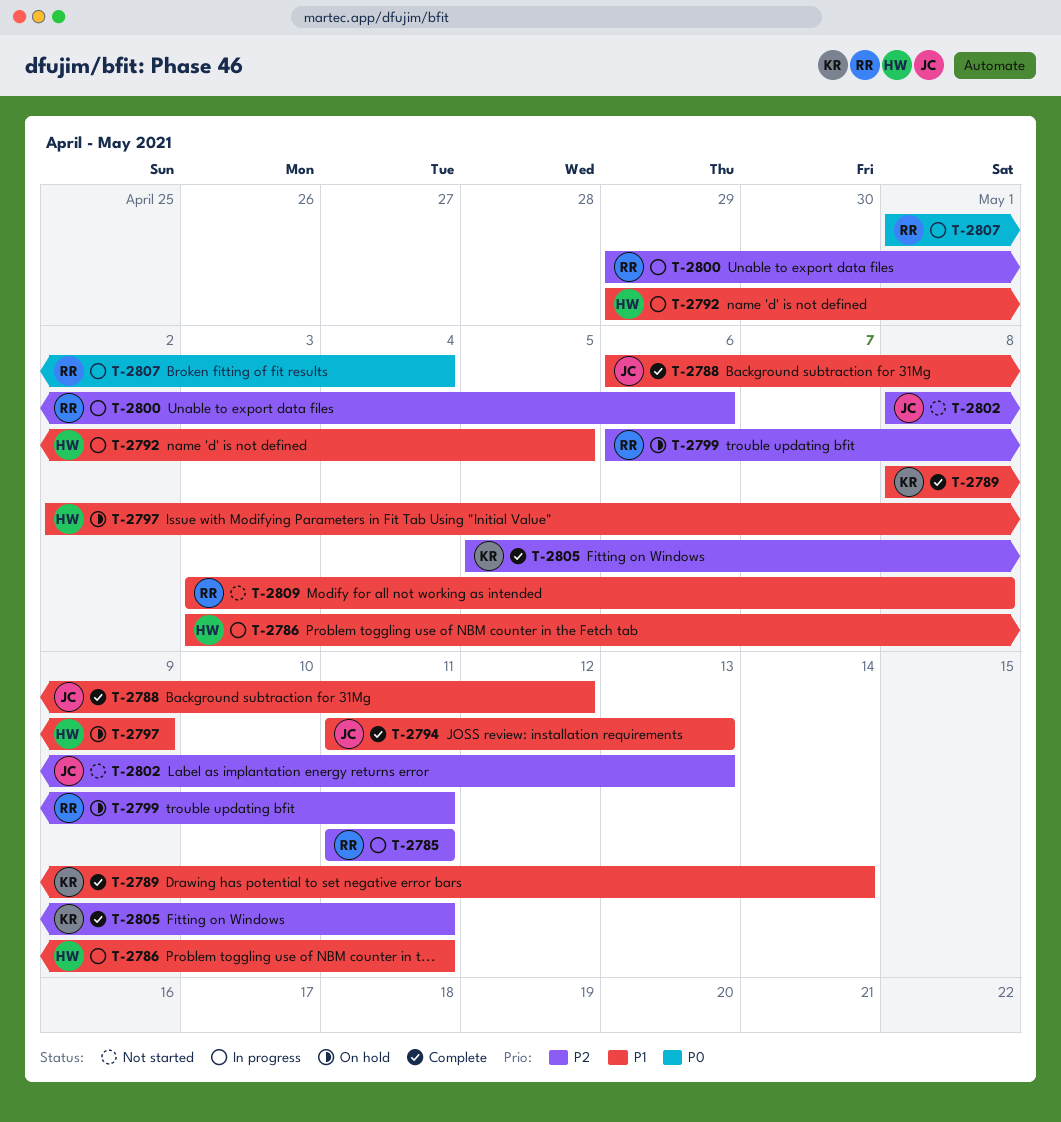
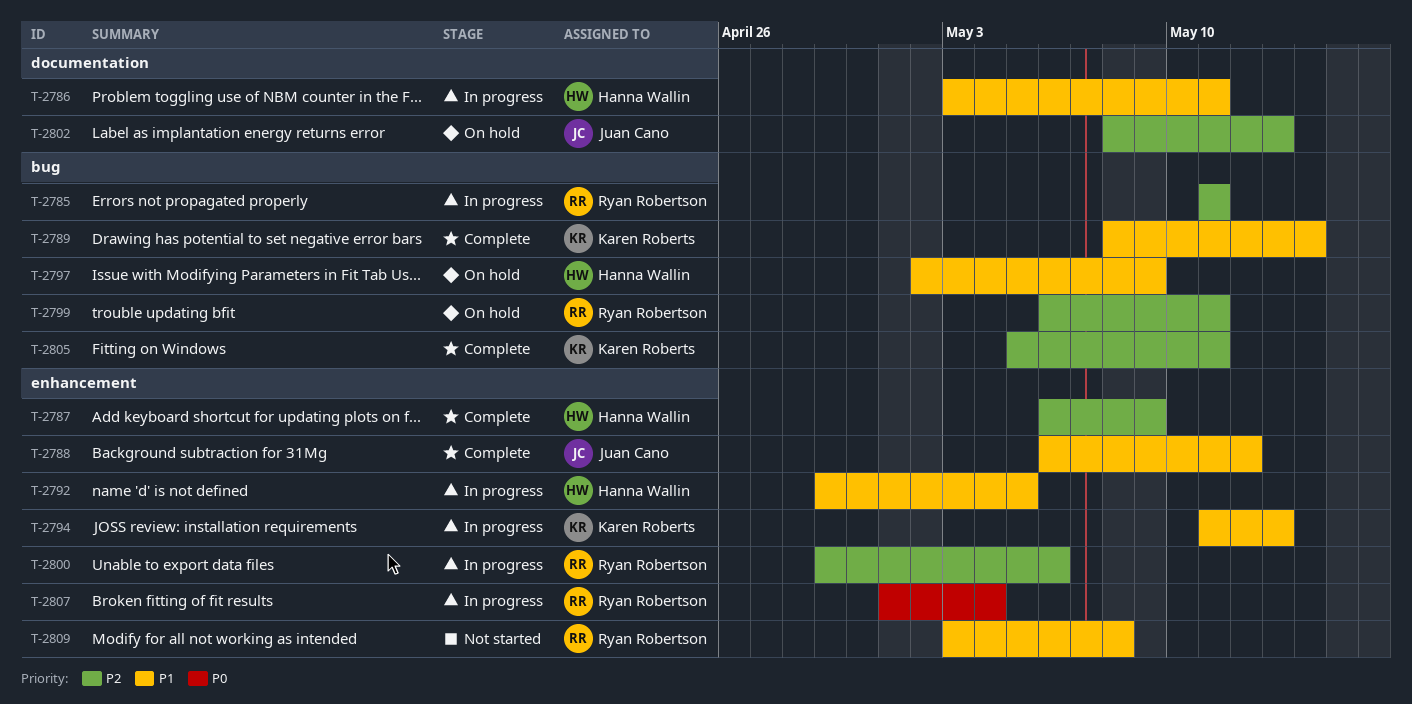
T-2787: none -> present
T-2794, status: Complete -> In progress
T-2794, owner: Juan Cano -> Karen Roberts
T-2802, status: Not started -> On hold

